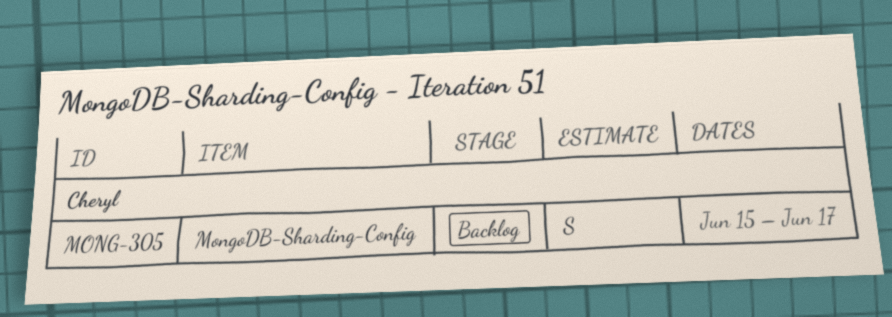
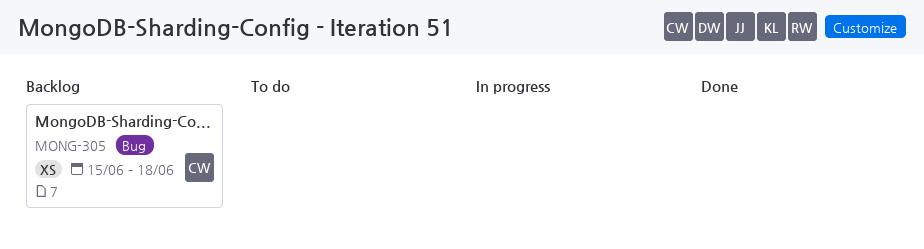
MONG-305, estimate: S -> XS
MONG-305, due: Jun 17 -> Jun 18

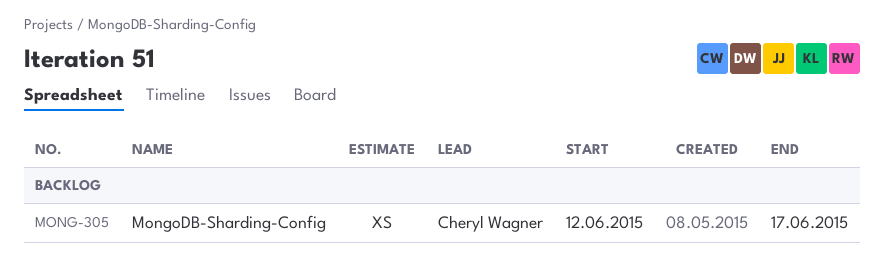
MONG-305, start: Jun 15 -> Jun 12
MONG-305, due: Jun 18 -> Jun 17

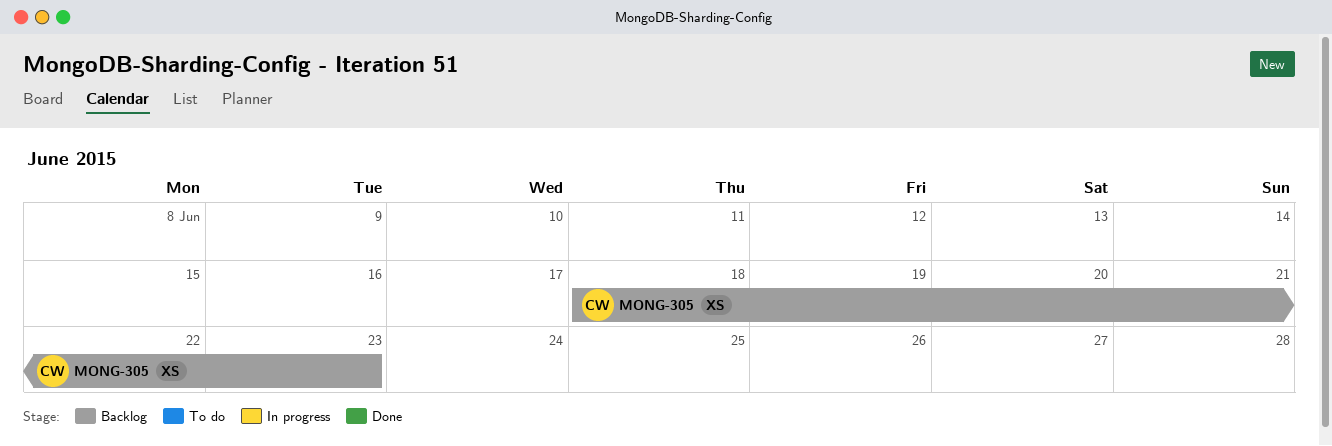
MONG-305, start: Jun 12 -> Jun 18
MONG-305, due: Jun 17 -> Jun 23

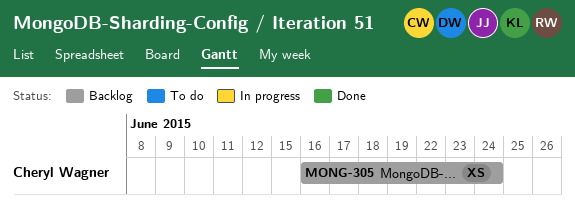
MONG-305, start: Jun 18 -> Jun 16
MONG-305, due: Jun 23 -> Jun 24

